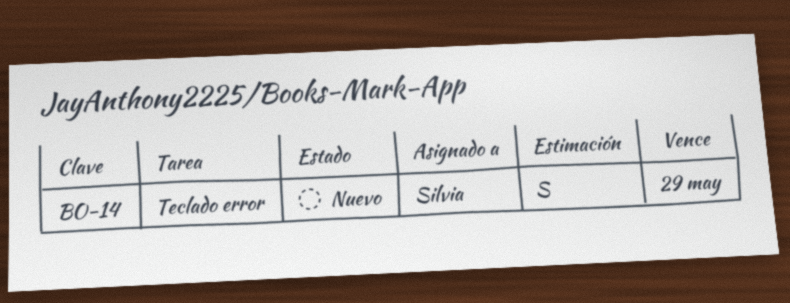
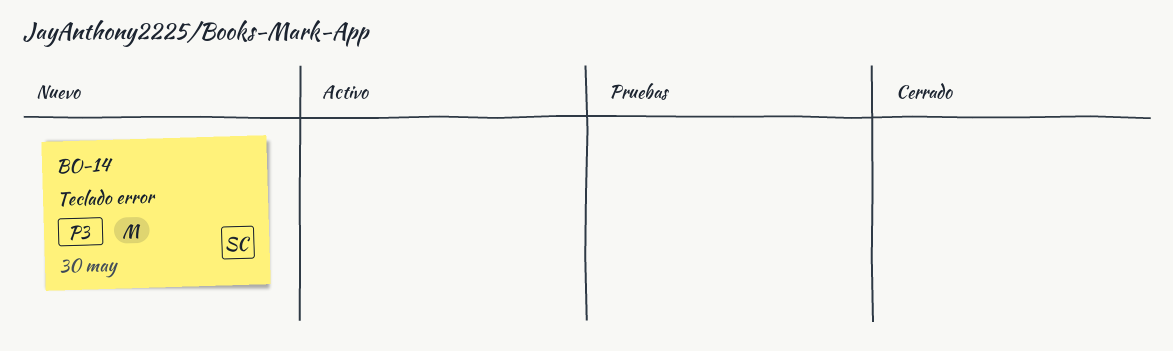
BO-14, estimate: S -> M
BO-14, due: May 29 -> May 30

